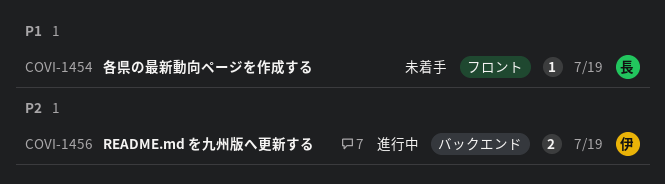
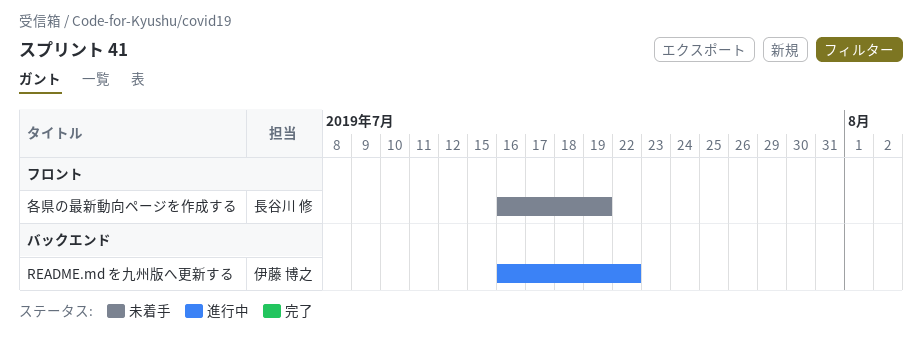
README.md を九州版へ更新する, due: Jul 19 -> Jul 22

